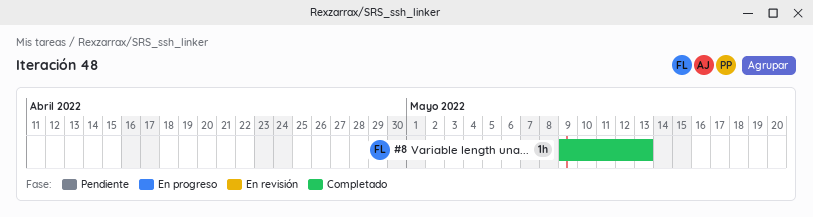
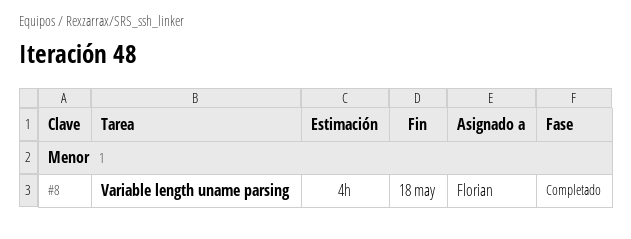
#8, estimate: 1h -> 4h
#8, due: May 13 -> May 18

